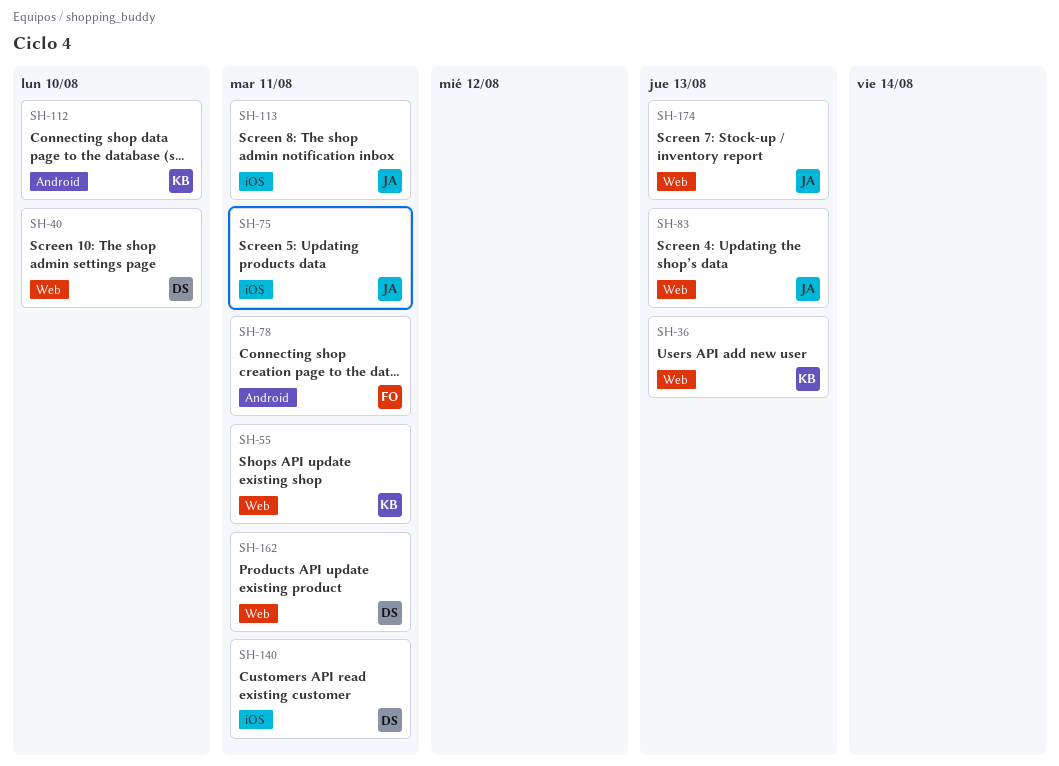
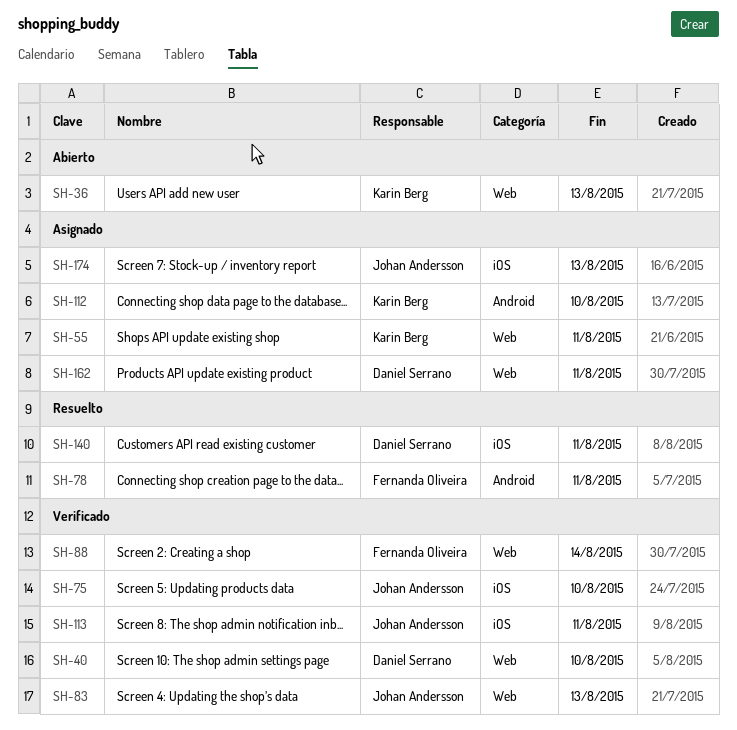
SH-75, due: Aug 11 -> Aug 10
SH-88: none -> present
SH-174, label: Web -> iOS

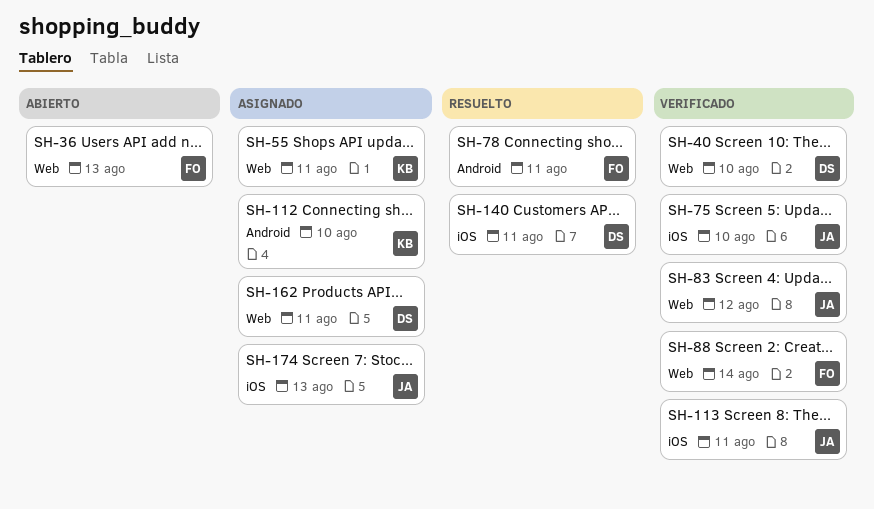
SH-36, owner: Karin Berg -> Fernanda Oliveira
SH-83, due: Aug 13 -> Aug 12

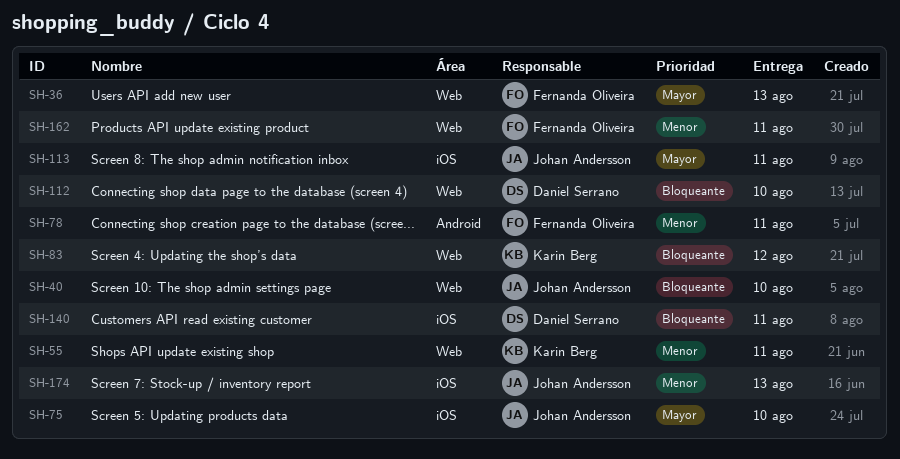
SH-40, owner: Daniel Serrano -> Johan Andersson
SH-83, owner: Johan Andersson -> Karin Berg
SH-88: present -> none
SH-112, owner: Karin Berg -> Daniel Serrano
SH-112, label: Android -> Web
SH-162, owner: Daniel Serrano -> Fernanda Oliveira

